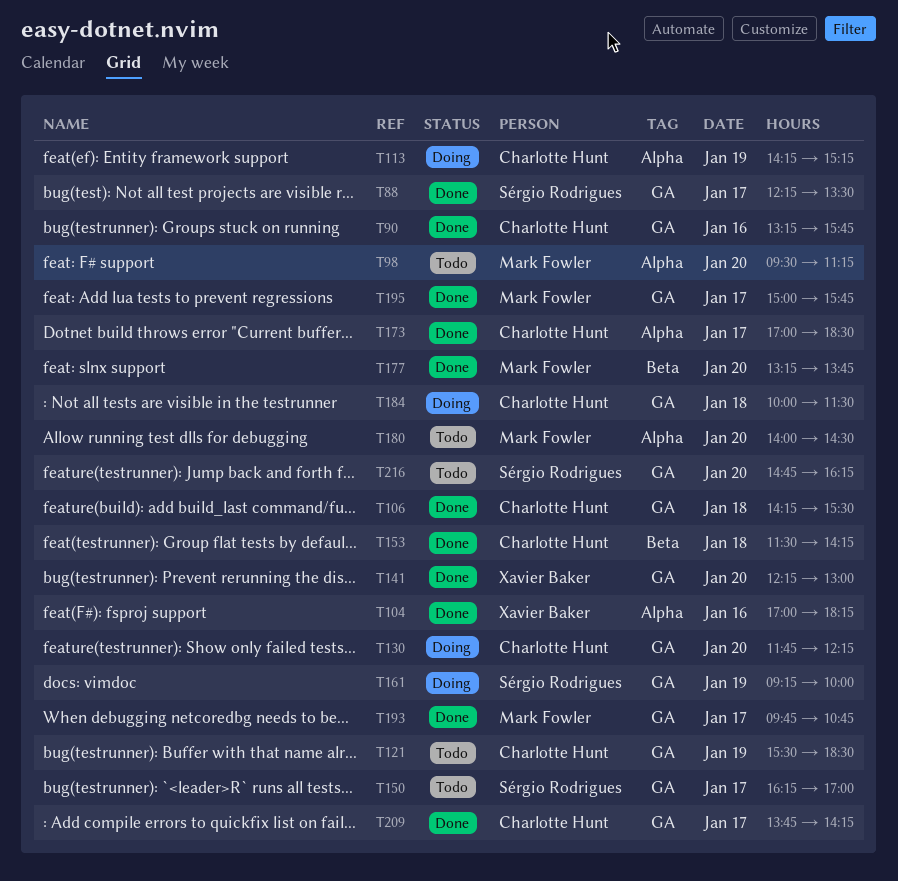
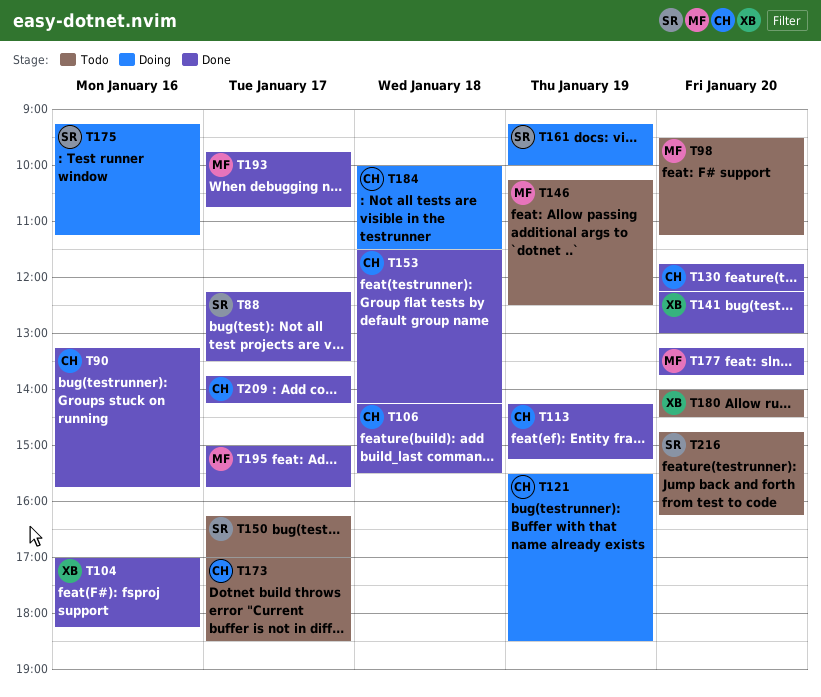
T113, status: Doing -> Done
T121, status: Todo -> Doing
T130, status: Doing -> Done
T146: none -> present
T173, status: Done -> Todo
T175: none -> present
T180, owner: Mark Fowler -> Xavier Baker

